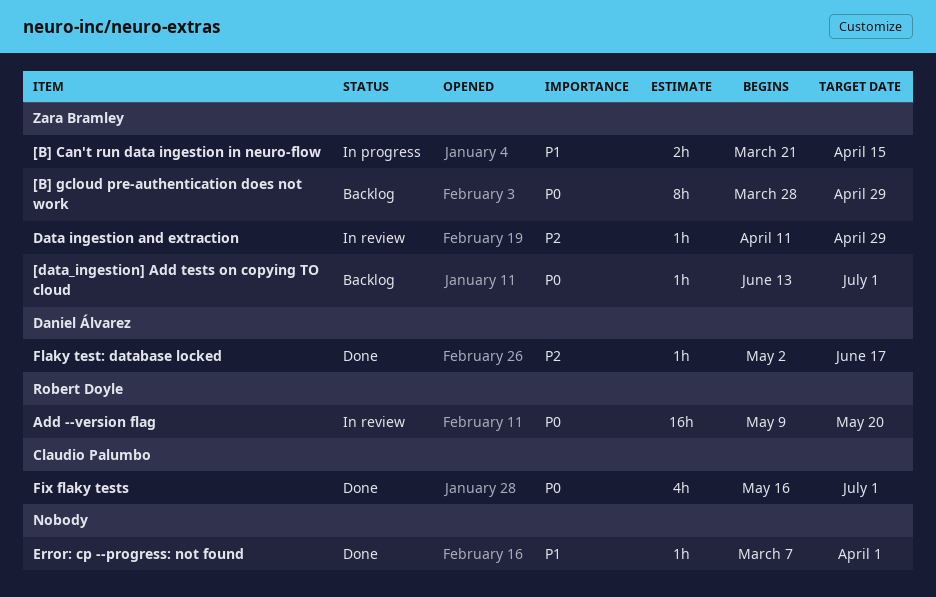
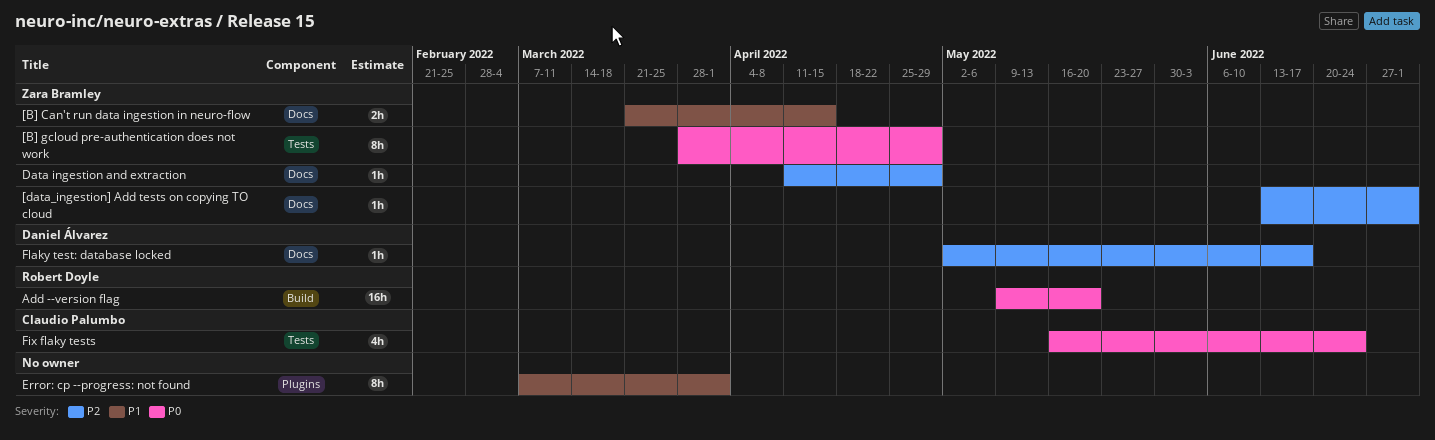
[data_ingestion] Add tests on copying TO cloud, priority: P0 -> P2
Error: cp --progress: not found, estimate: 1h -> 8h
Fix flaky tests, due: Jul 1 -> Jun 24

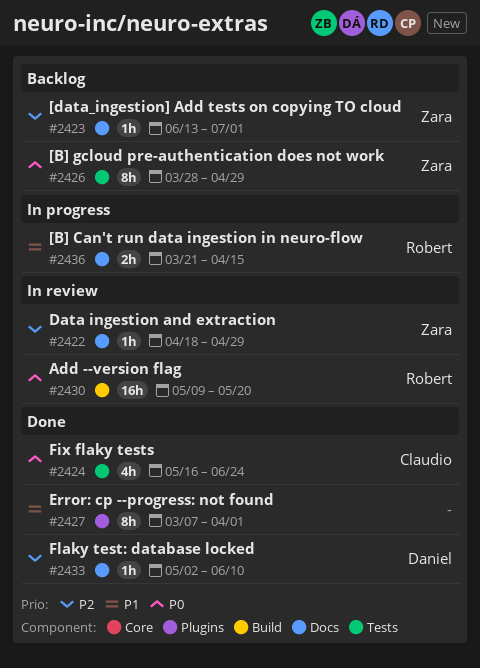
[B] Can't run data ingestion in neuro-flow, owner: Zara Bramley -> Robert Doyle
Data ingestion and extraction, start: Apr 11 -> Apr 18
Flaky test: database locked, due: Jun 17 -> Jun 10

